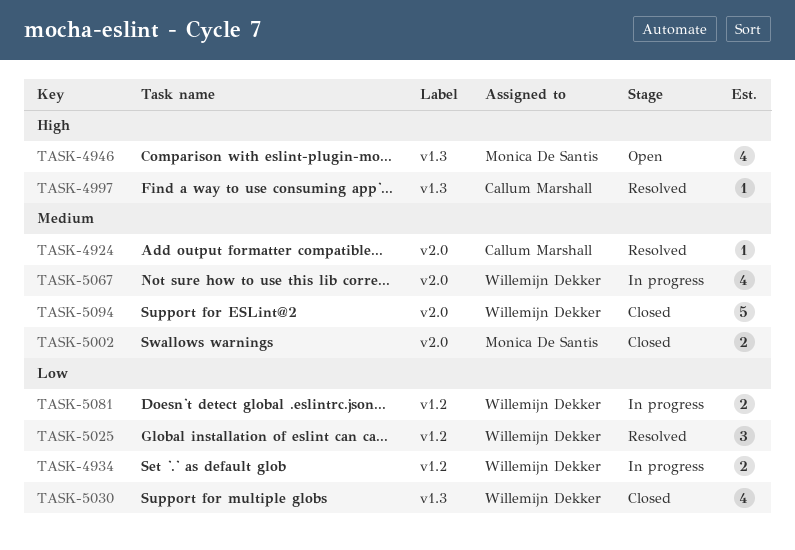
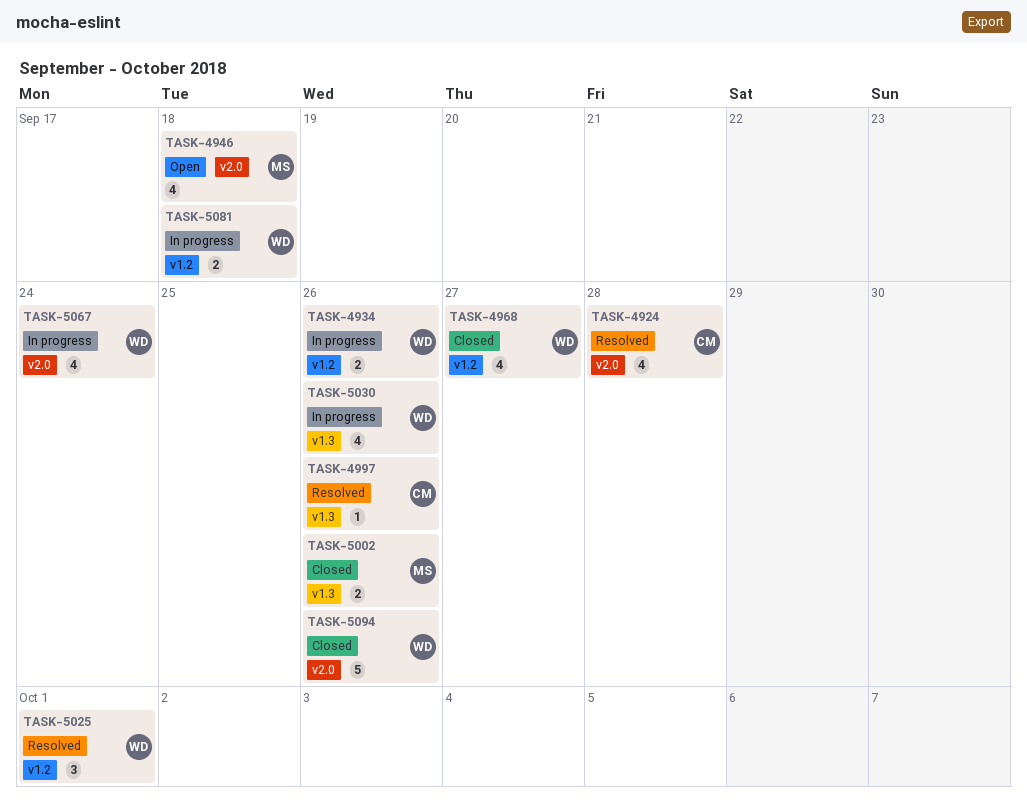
TASK-4924, estimate: 1 -> 4
TASK-4946, label: v1.3 -> v2.0
TASK-4968: none -> present
TASK-5002, label: v2.0 -> v1.3
TASK-5030, status: Closed -> In progress

